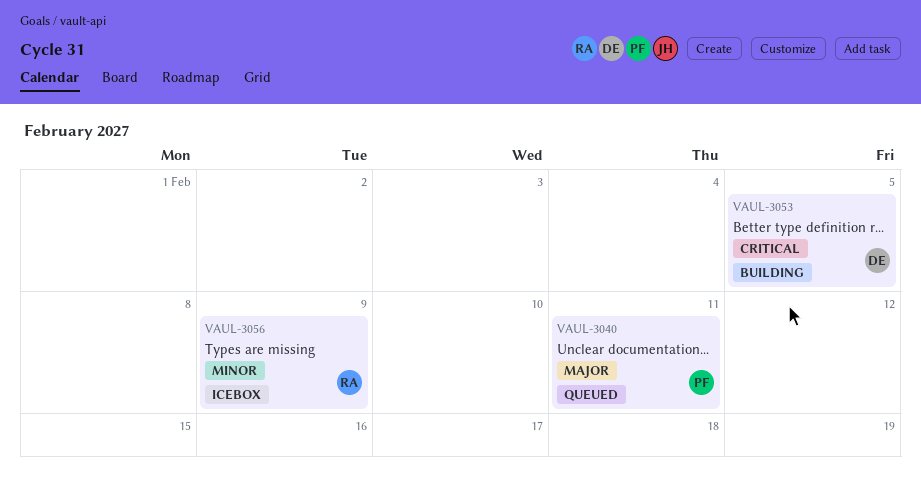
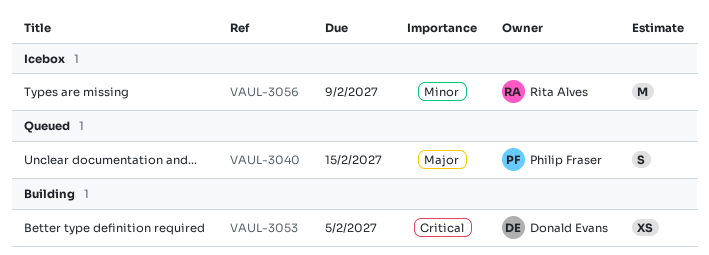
VAUL-3040, due: Feb 11 -> Feb 15

